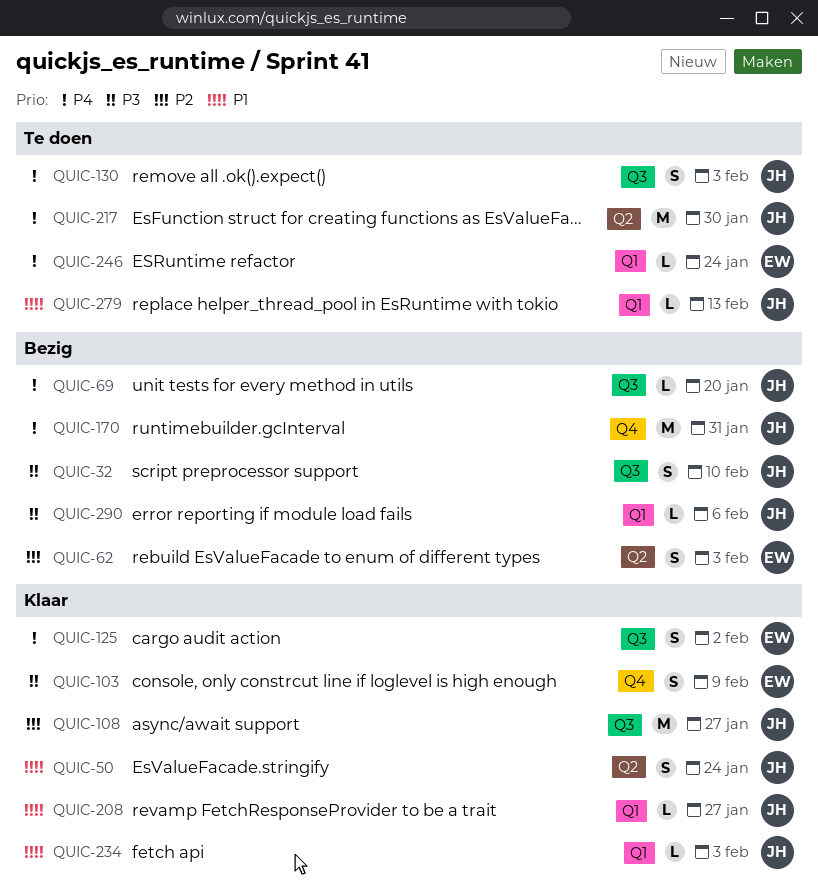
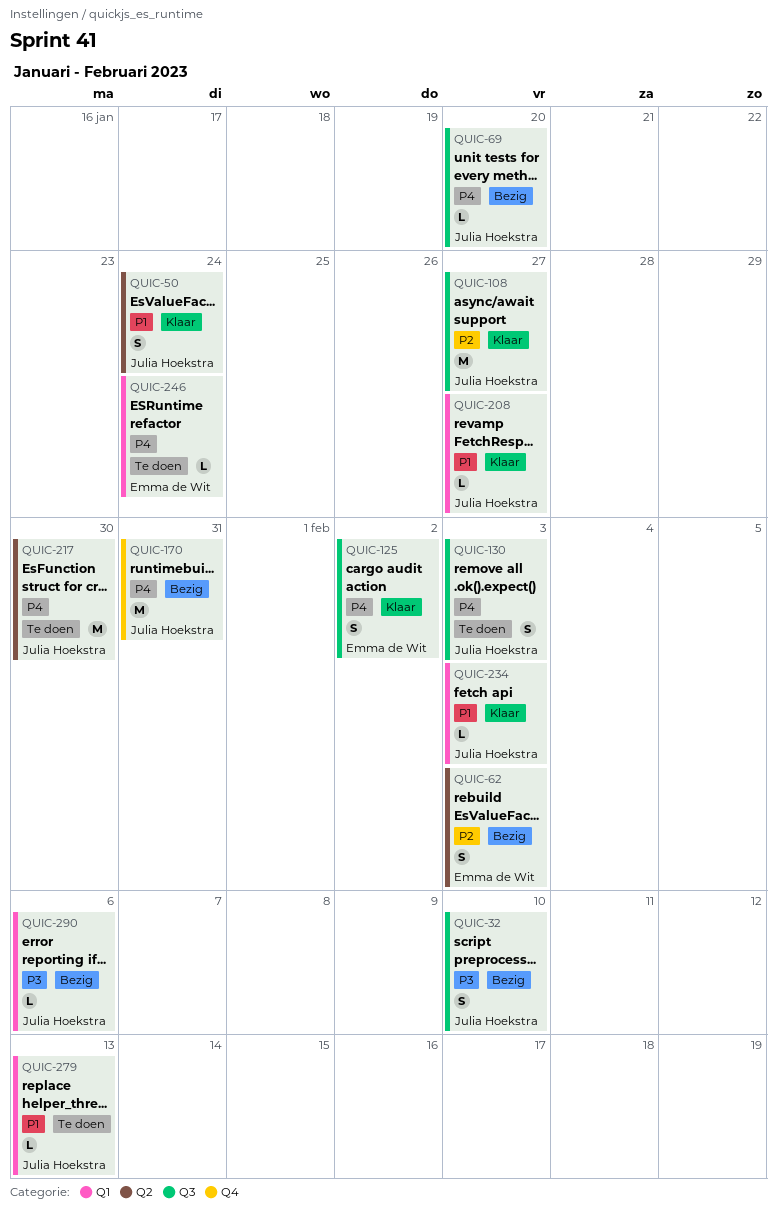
QUIC-103: present -> none

